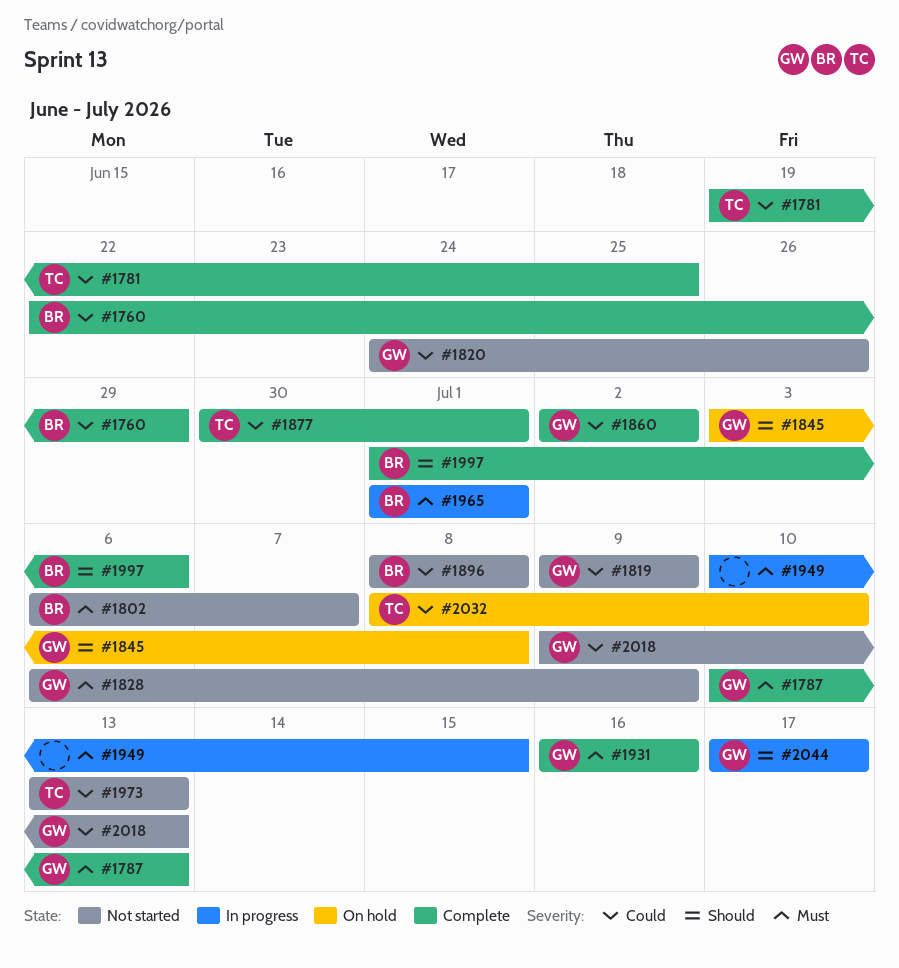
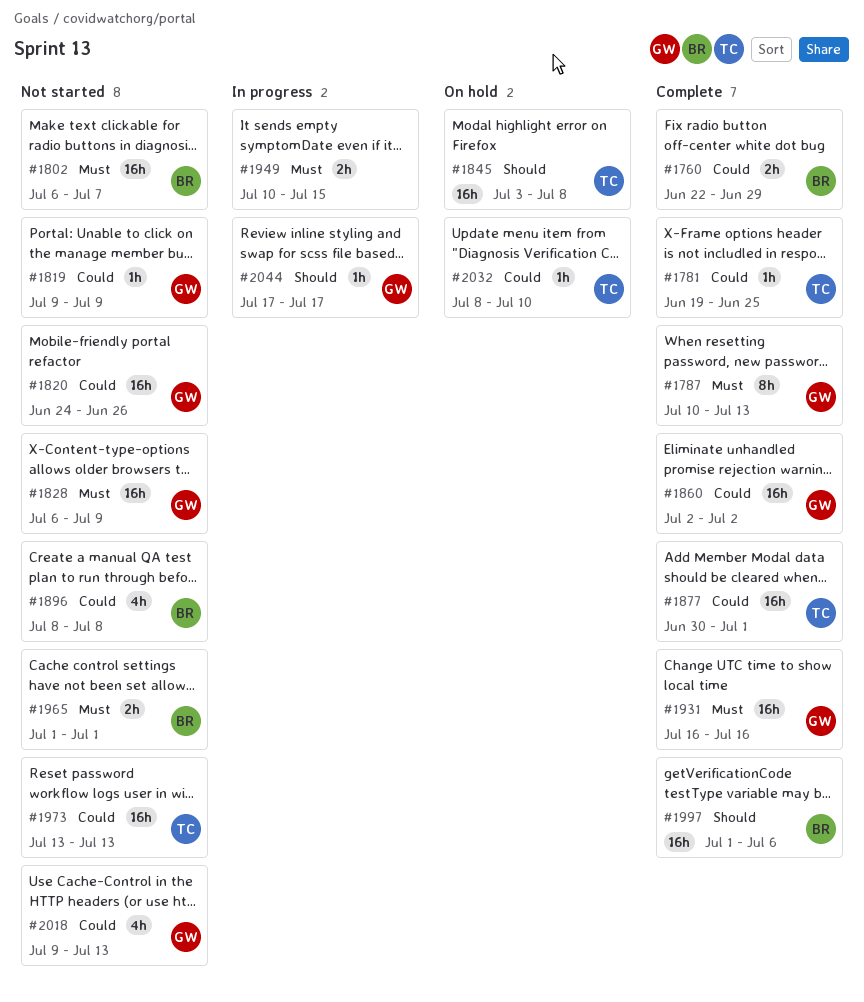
#1845, owner: GW -> TC
#1965, status: In progress -> Not started

